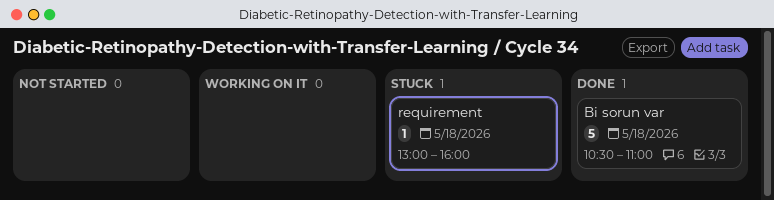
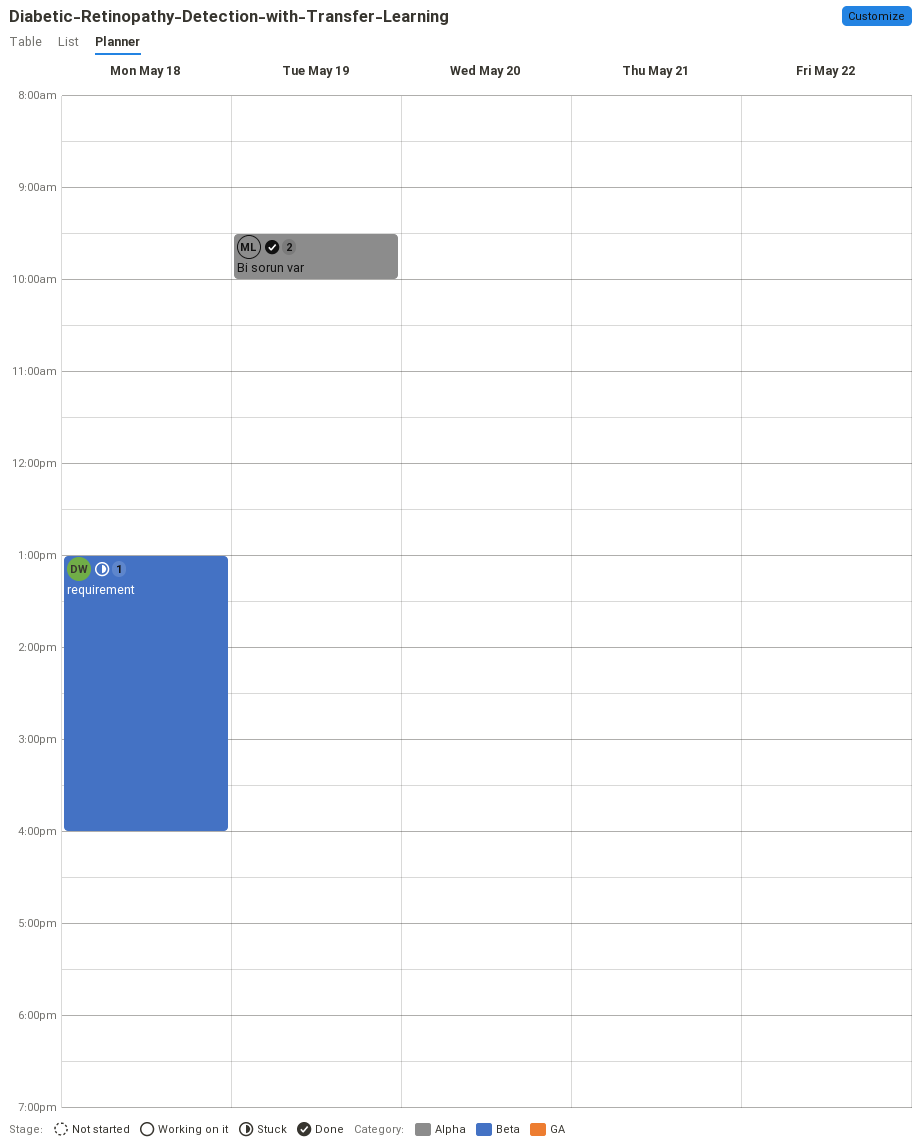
Bi sorun var, estimate: 5 -> 2
Bi sorun var, day: May 18 -> May 19
Bi sorun var, begins: 10:30 -> 09:30
Bi sorun var, ends: 11:00 -> 10:00

